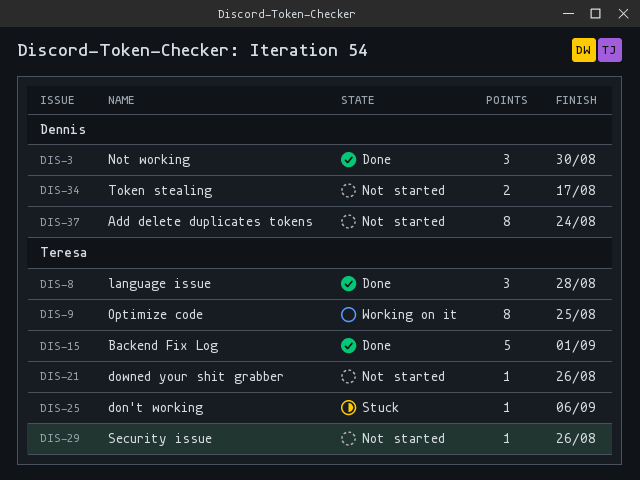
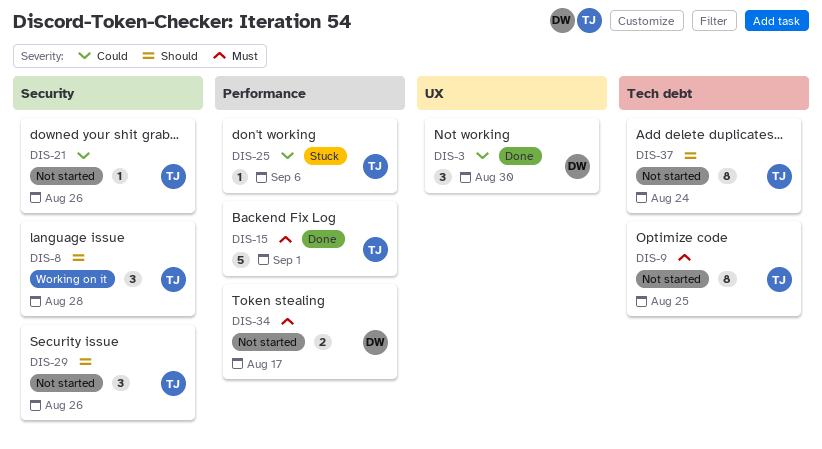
DIS-8, status: Done -> Working on it
DIS-9, status: Working on it -> Not started
DIS-29, estimate: 1 -> 3
DIS-37, owner: Dennis -> Teresa

